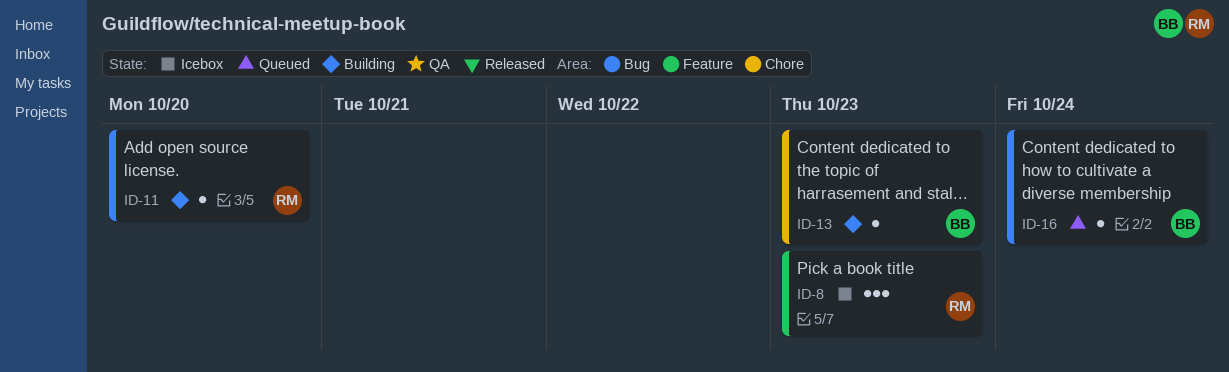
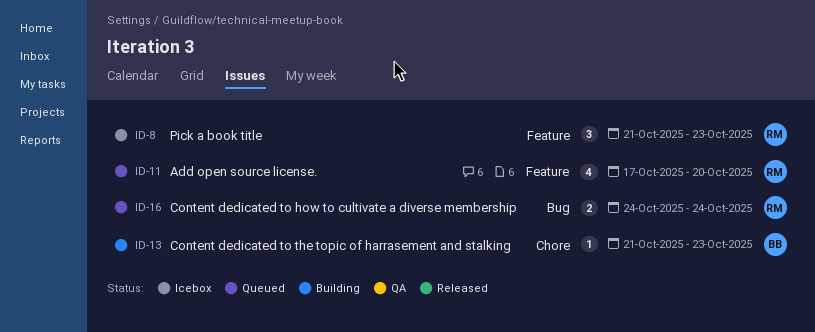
ID-11, status: Building -> Queued
ID-11, label: Bug -> Feature
ID-11, estimate: 1 -> 4
ID-16, owner: BB -> RM
ID-16, estimate: 1 -> 2

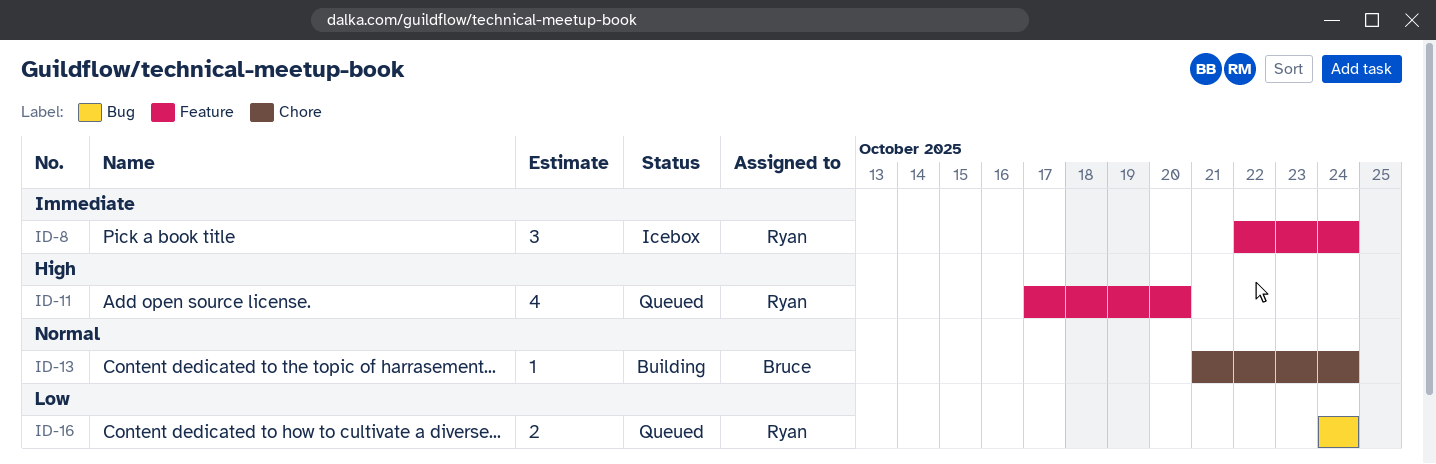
ID-8, start: Oct 21 -> Oct 22
ID-8, due: Oct 23 -> Oct 24
ID-13, due: Oct 23 -> Oct 24

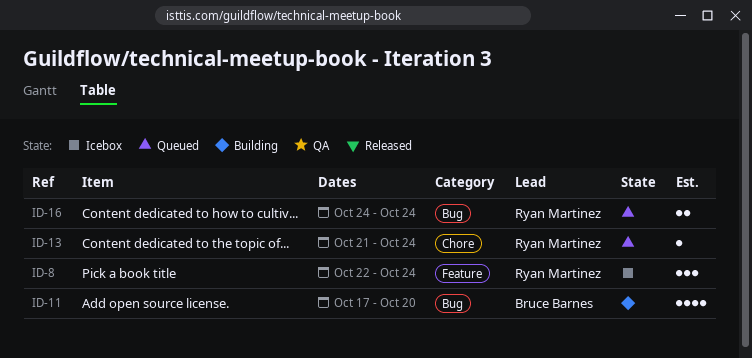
ID-11, status: Queued -> Building
ID-11, owner: Ryan Martinez -> Bruce Barnes
ID-11, label: Feature -> Bug
ID-13, status: Building -> Queued
ID-13, owner: Bruce Barnes -> Ryan Martinez

